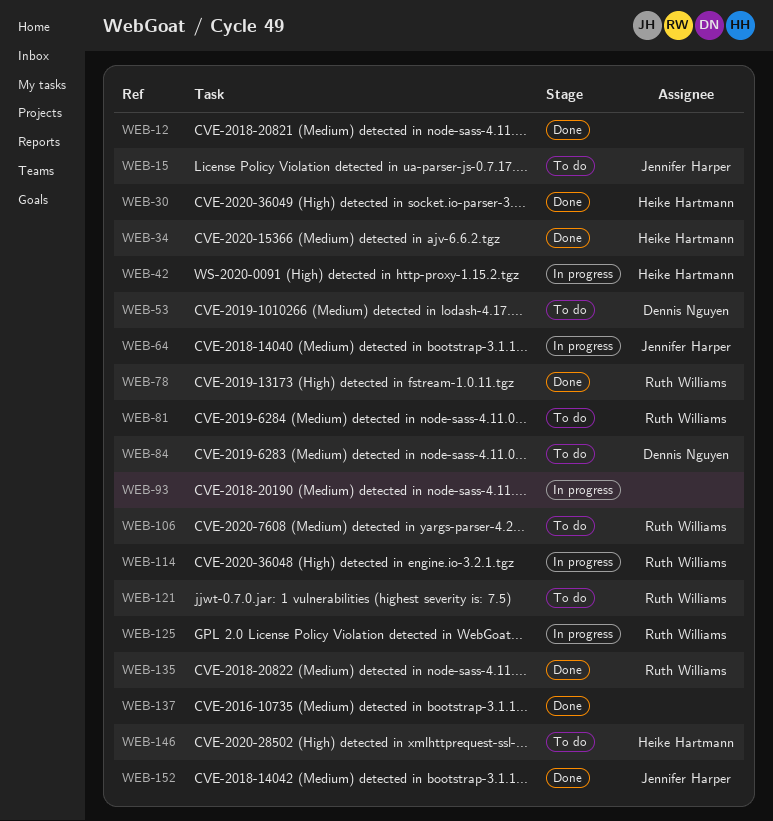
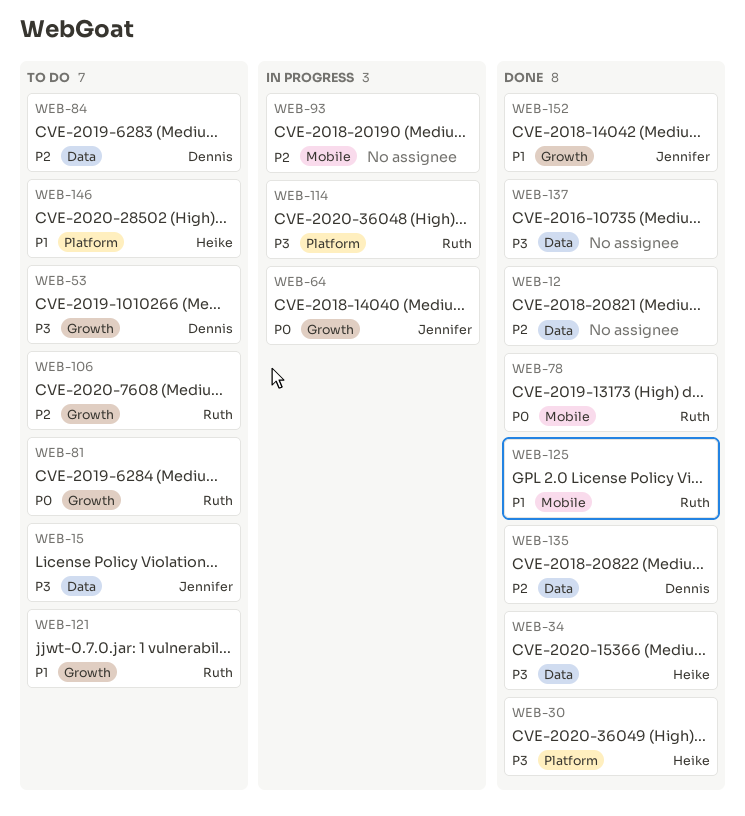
WEB-42: present -> none
WEB-125, status: In progress -> Done
WEB-135, owner: Ruth Williams -> Dennis Nguyen

